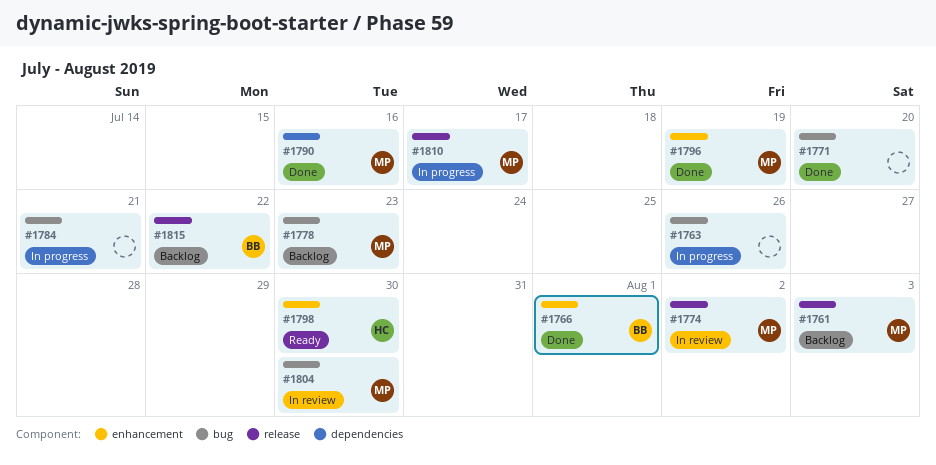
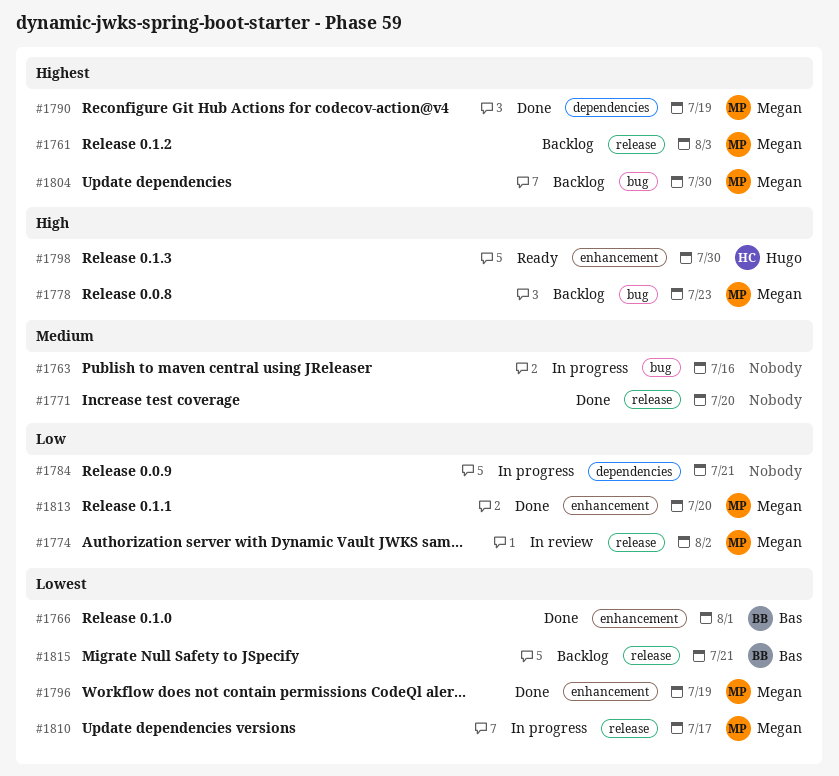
#1763, due: Jul 26 -> Jul 16
#1771, label: bug -> release
#1784, label: bug -> dependencies
#1790, due: Jul 16 -> Jul 19
#1804, status: In review -> Backlog
#1813: none -> present
#1815, due: Jul 22 -> Jul 21

